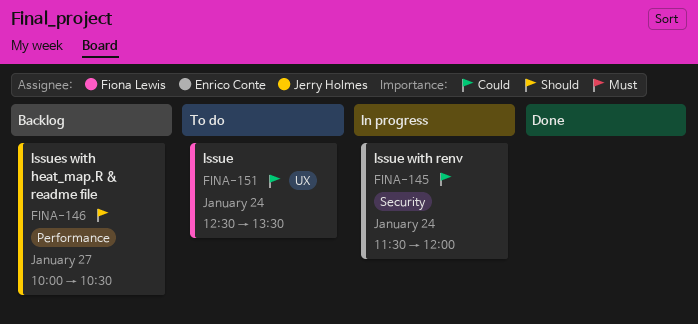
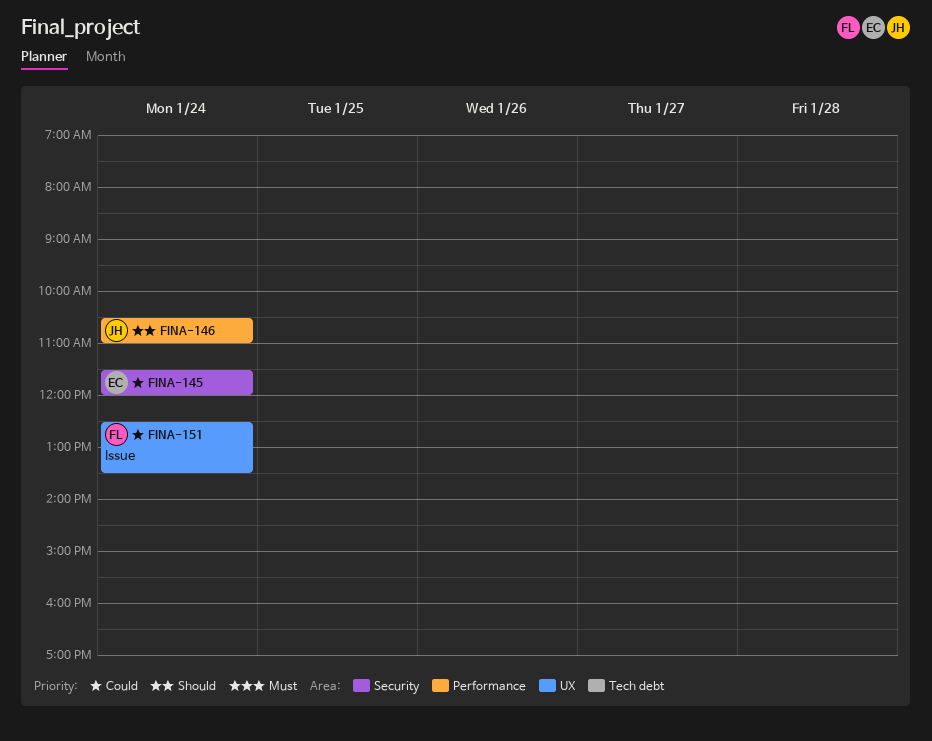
FINA-146, day: Jan 27 -> Jan 24
FINA-146, begins: 10:00 -> 10:30
FINA-146, ends: 10:30 -> 11:00

